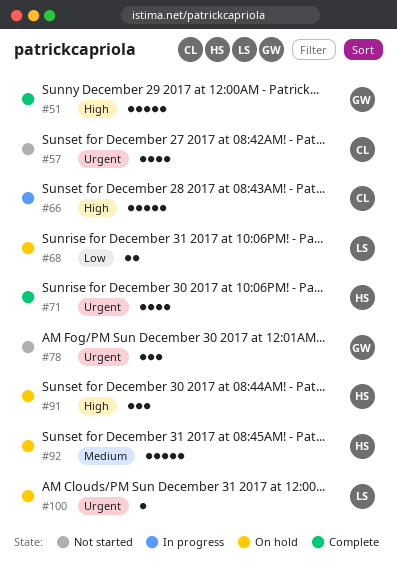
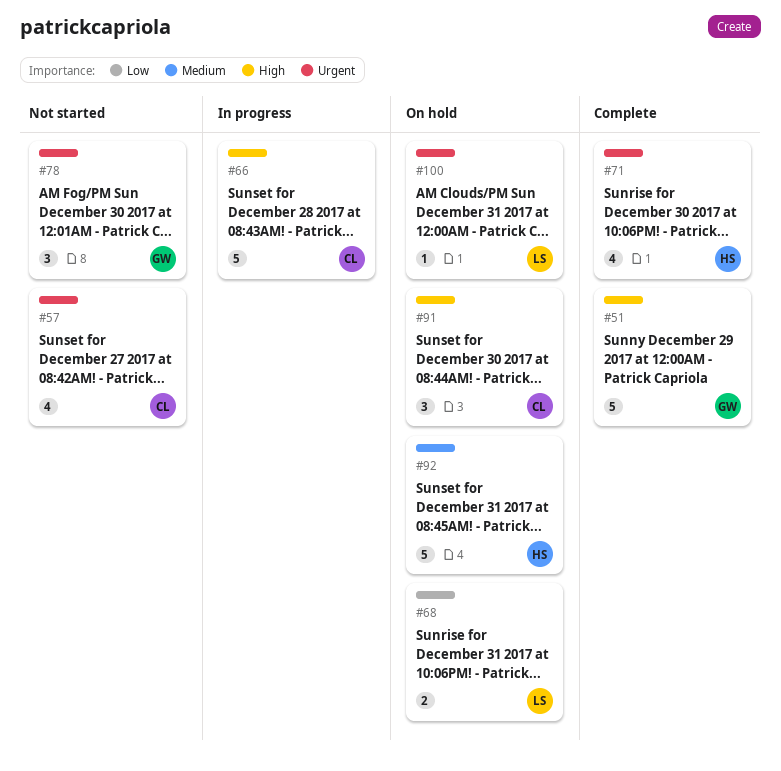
#91, owner: HS -> CL

